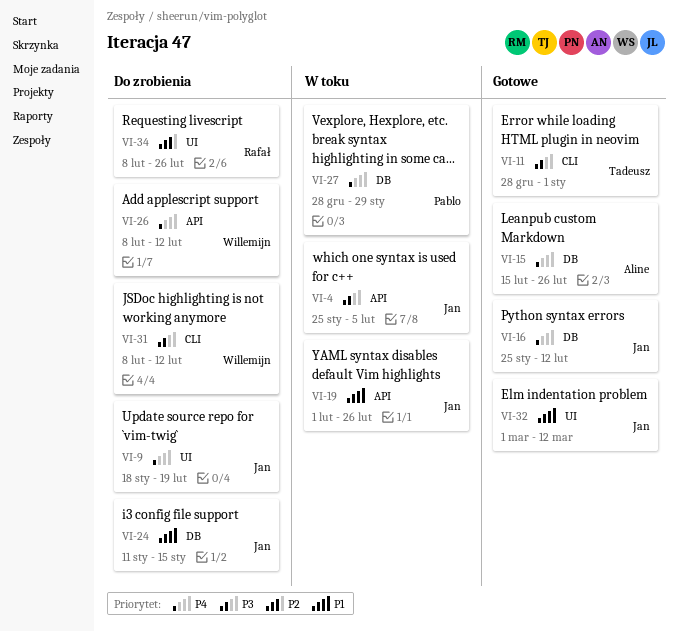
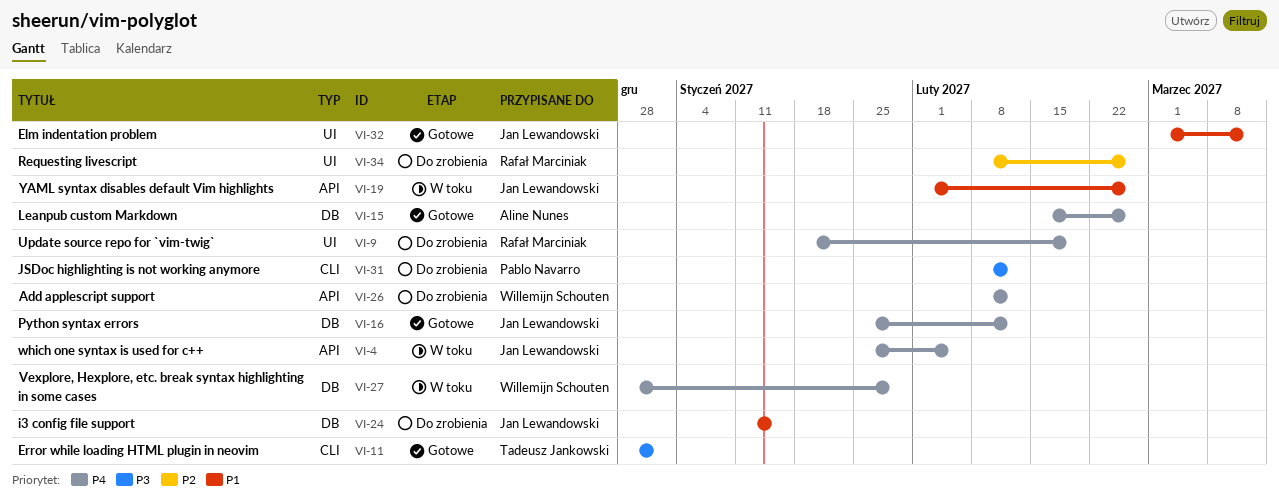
VI-4, priority: P3 -> P4
VI-9, owner: Jan Lewandowski -> Rafał Marciniak
VI-27, owner: Pablo Navarro -> Willemijn Schouten
VI-31, owner: Willemijn Schouten -> Pablo Navarro

